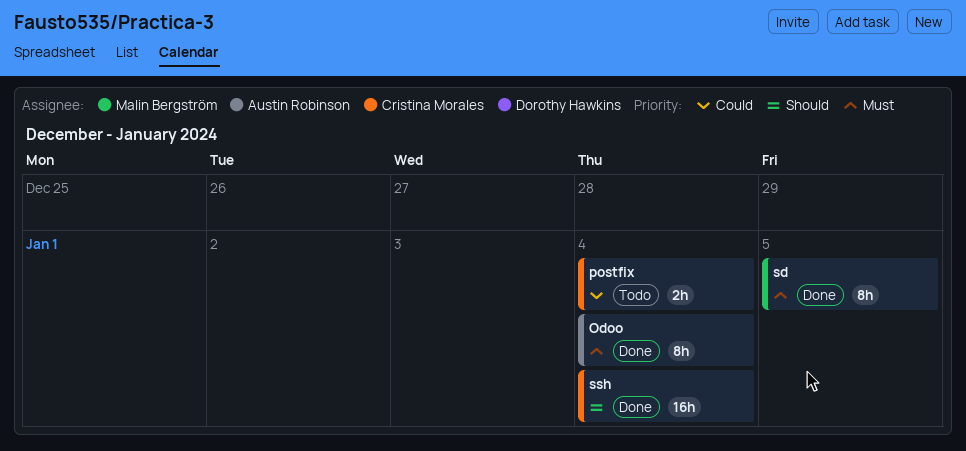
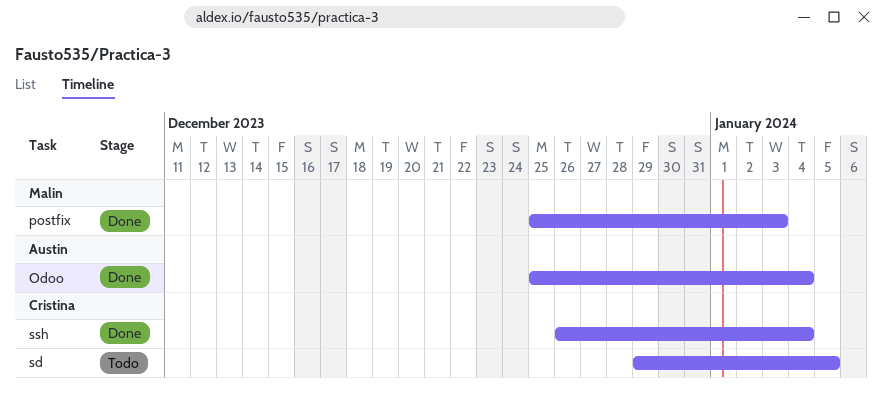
postfix, status: Todo -> Done
postfix, owner: Cristina Morales -> Malin Bergström
postfix, due: Jan 4 -> Jan 3
sd, status: Done -> Todo
sd, owner: Malin Bergström -> Cristina Morales

